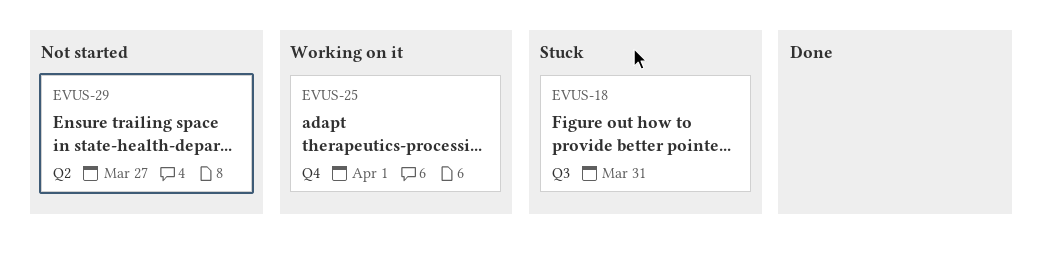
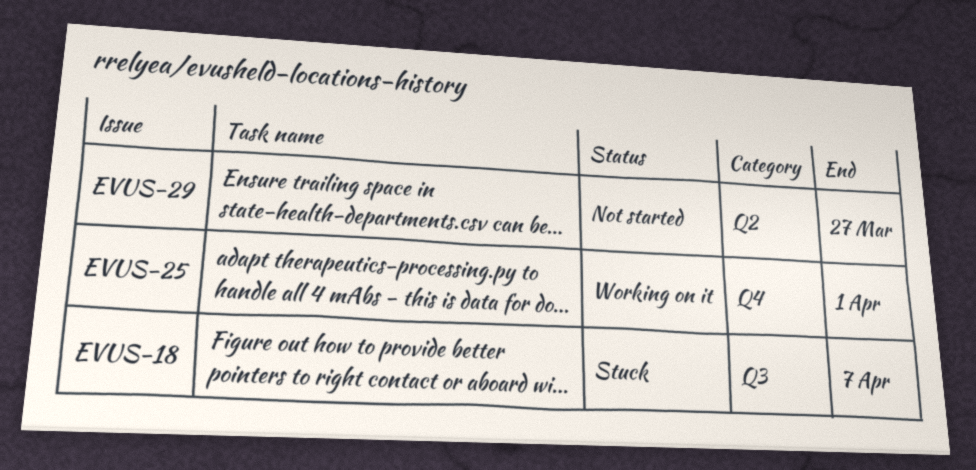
EVUS-18, due: Mar 31 -> Apr 7

